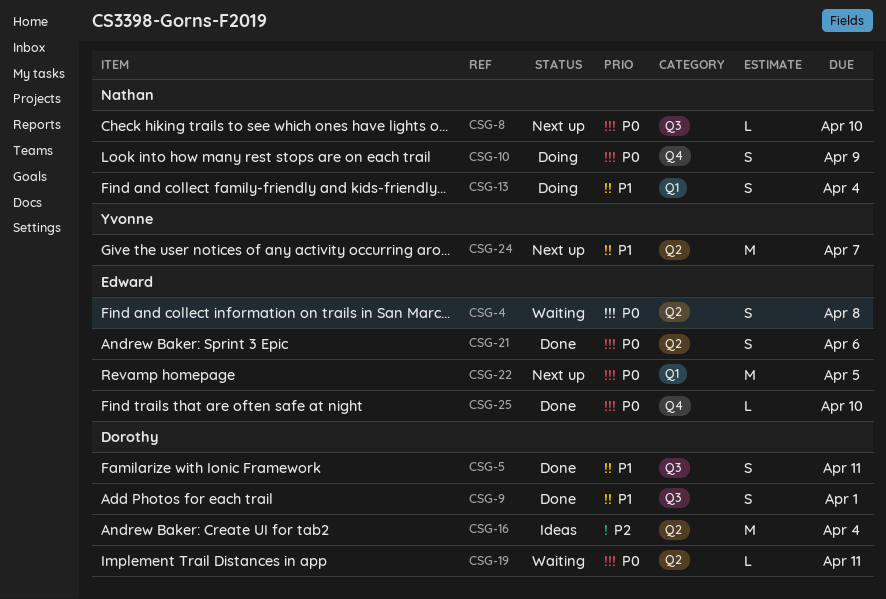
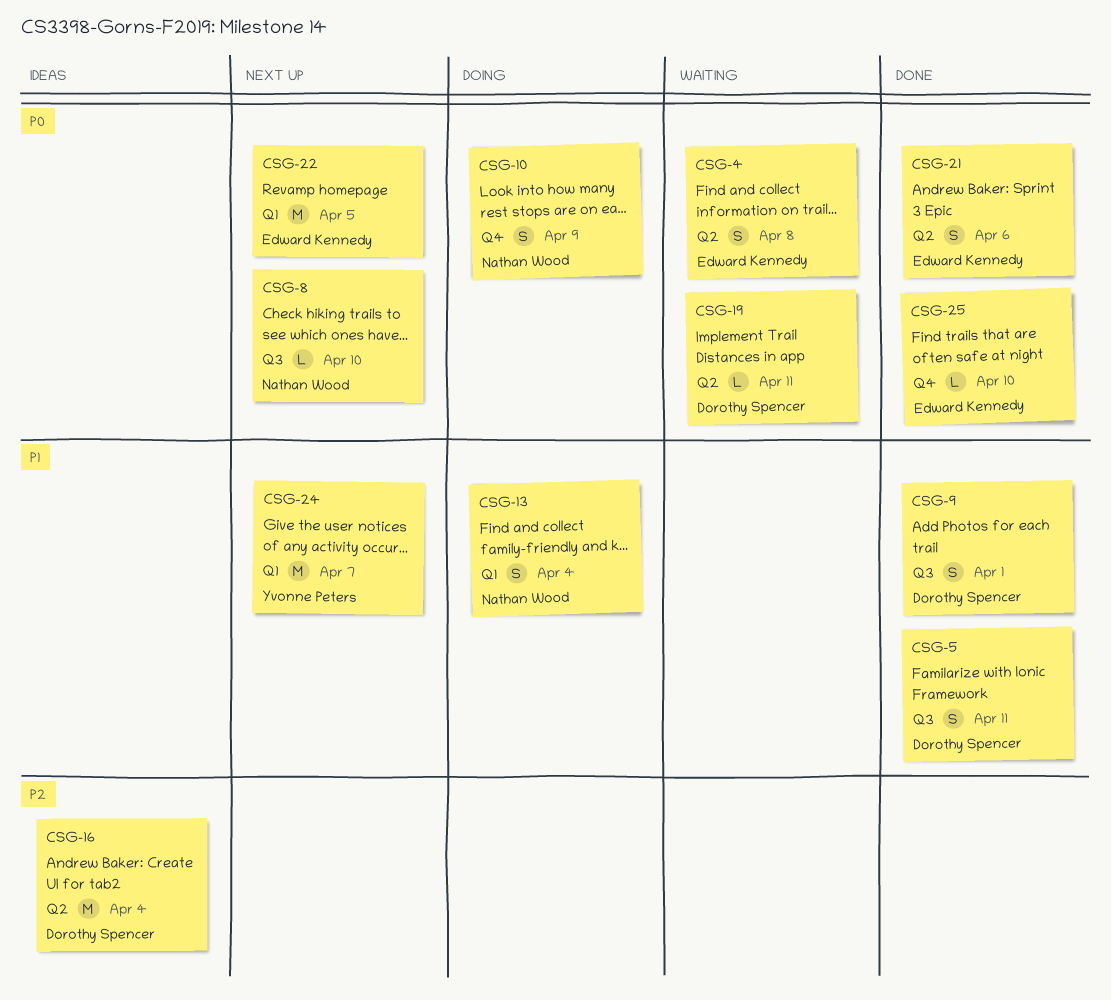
CSG-24, label: Q2 -> Q1

